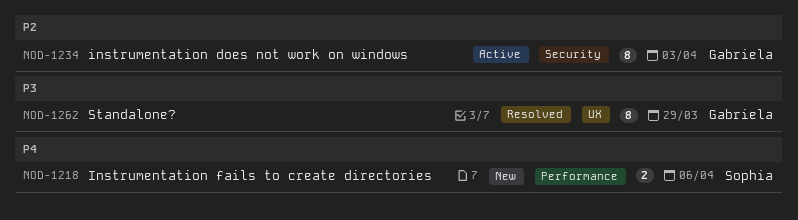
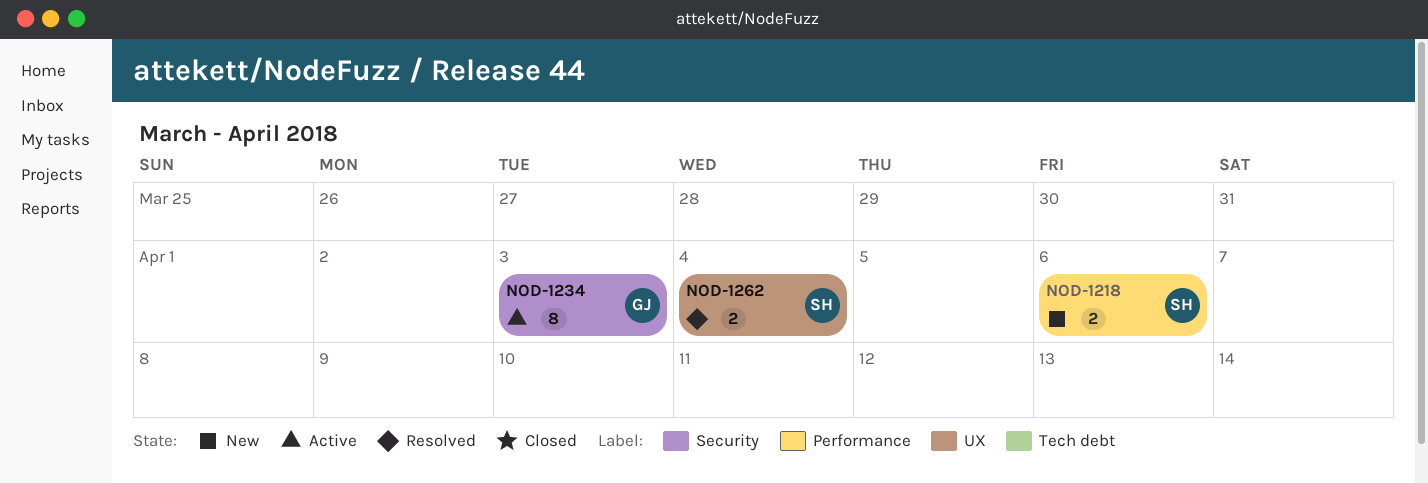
NOD-1262, owner: Gabriela -> Sophia
NOD-1262, estimate: 8 -> 2
NOD-1262, due: Mar 29 -> Apr 4

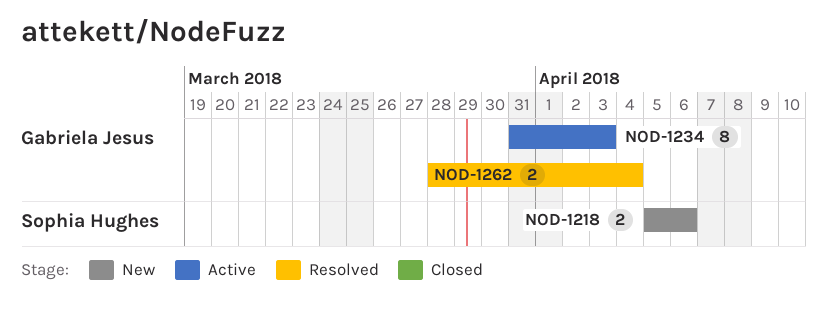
NOD-1262, owner: Sophia Hughes -> Gabriela Jesus

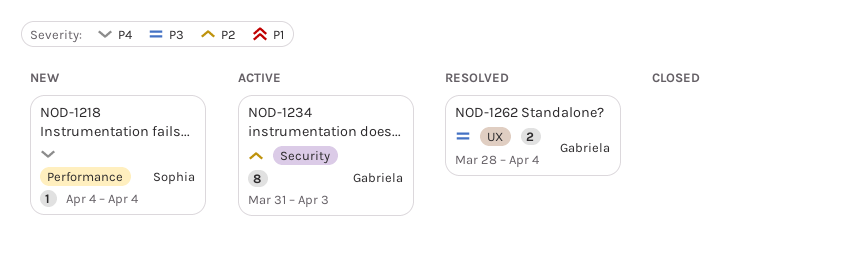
NOD-1218, estimate: 2 -> 1
NOD-1218, start: Apr 5 -> Apr 4
NOD-1218, due: Apr 6 -> Apr 4

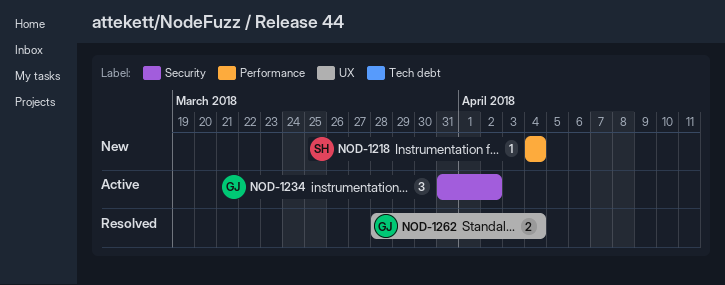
NOD-1234, estimate: 8 -> 3
NOD-1234, due: Apr 3 -> Apr 2

